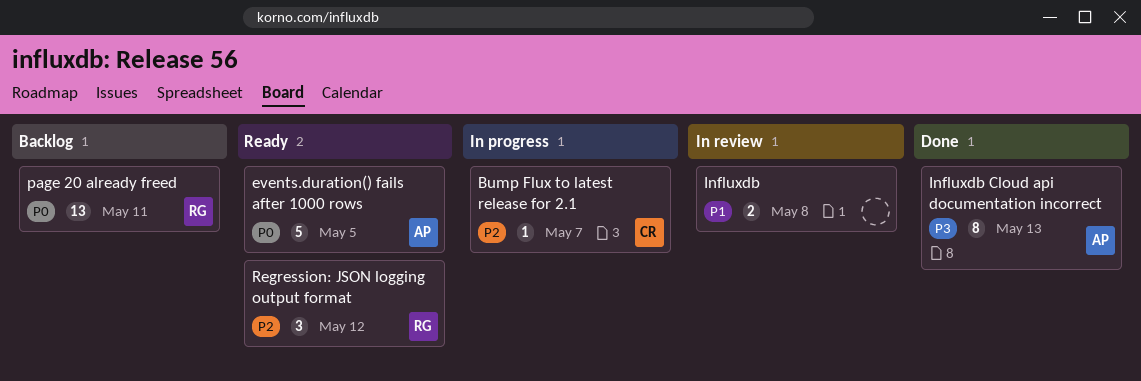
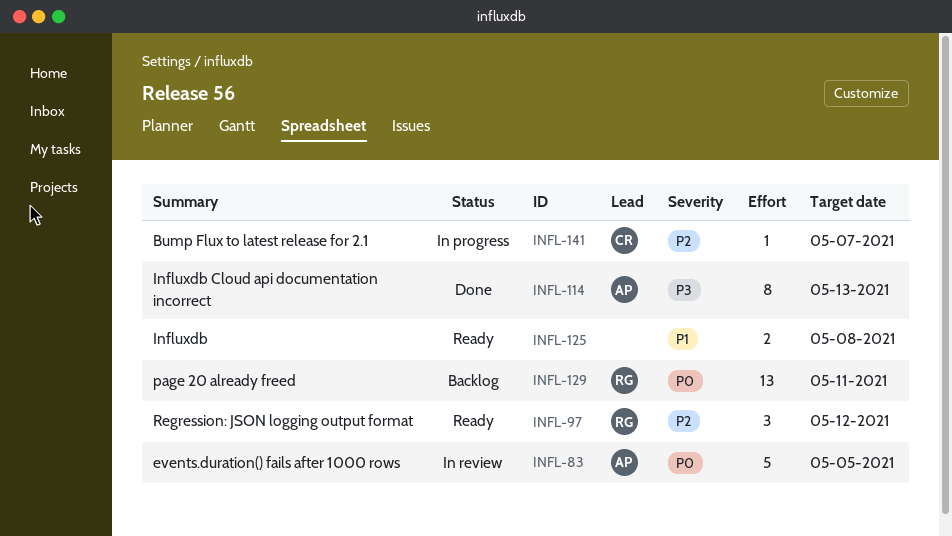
events.duration() fails after 1000 rows, status: Ready -> In review
Influxdb, status: In review -> Ready

